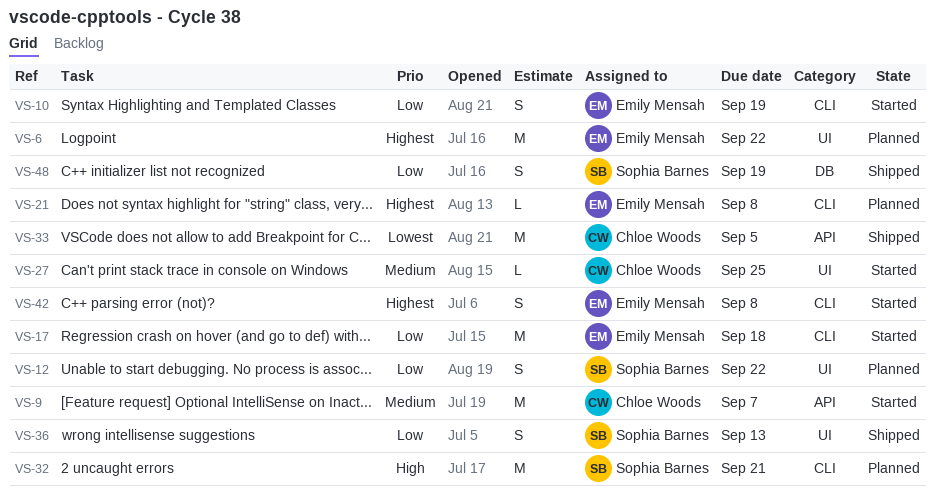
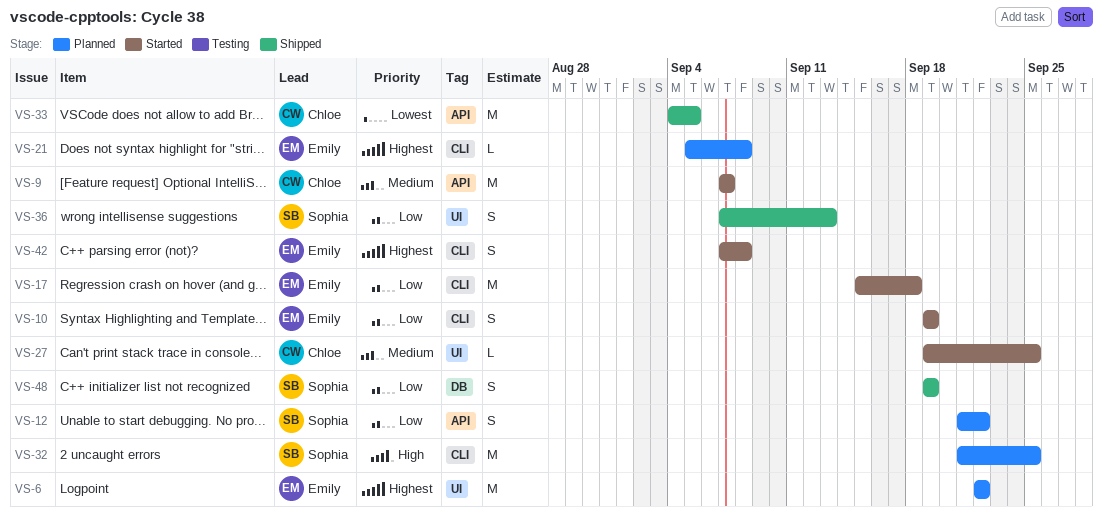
VS-12, label: UI -> API
VS-32, due: Sep 21 -> Sep 25

